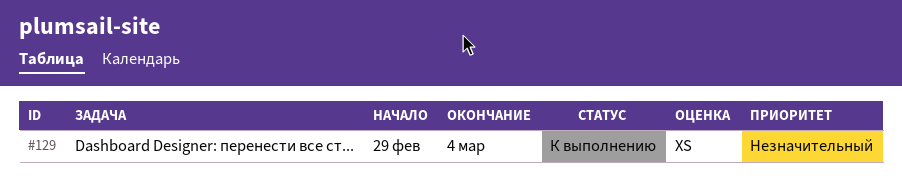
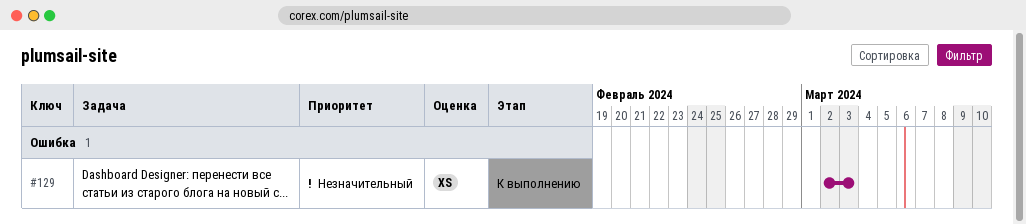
#129, start: Feb 29 -> Mar 2
#129, due: Mar 4 -> Mar 3

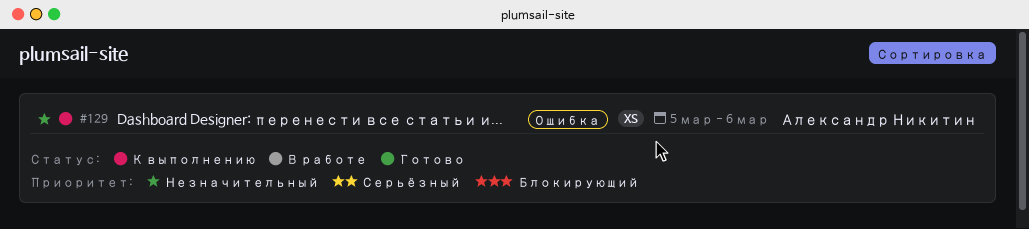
#129, start: Mar 2 -> Mar 5
#129, due: Mar 3 -> Mar 6

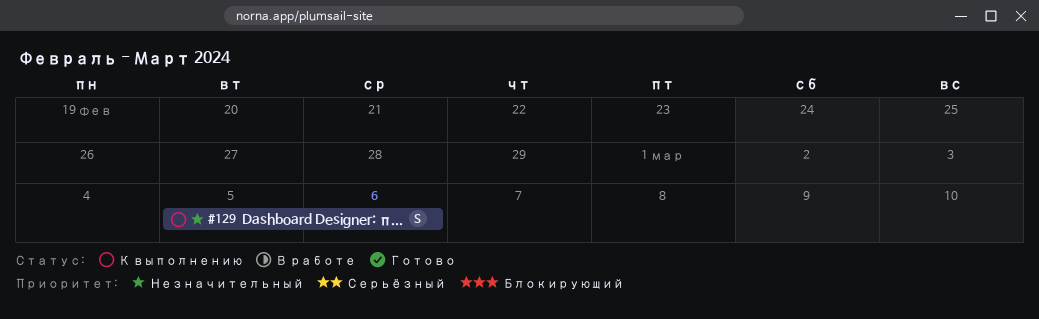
#129, estimate: XS -> S

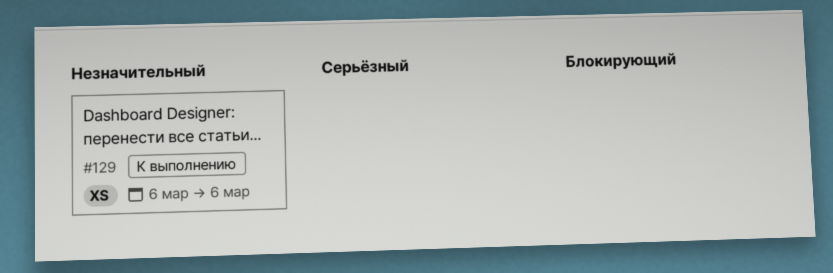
#129, estimate: S -> XS
#129, start: Mar 5 -> Mar 6

